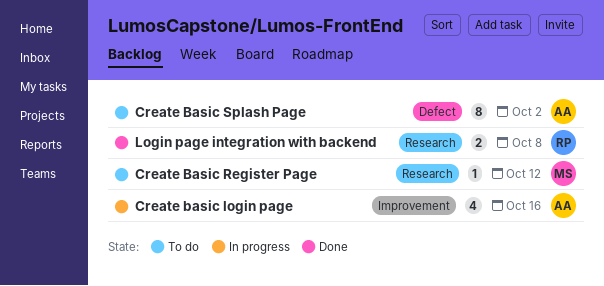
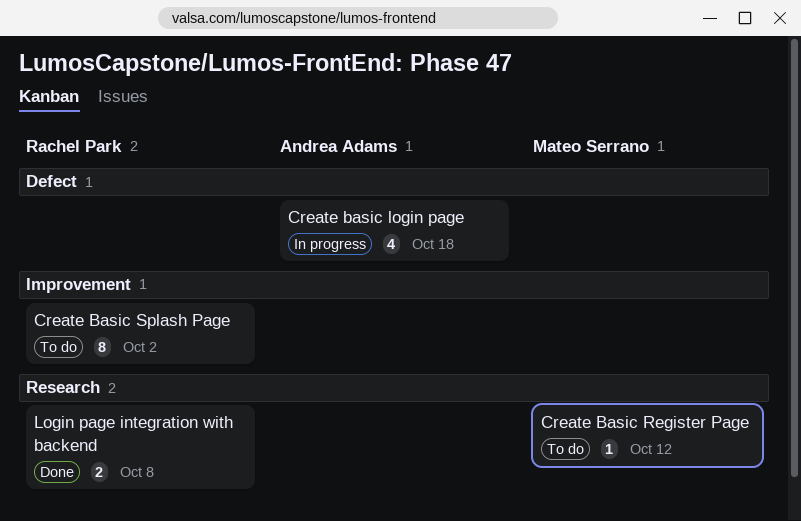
Create basic login page, label: Improvement -> Defect
Create basic login page, due: Oct 16 -> Oct 18
Create Basic Splash Page, owner: Andrea Adams -> Rachel Park
Create Basic Splash Page, label: Defect -> Improvement

